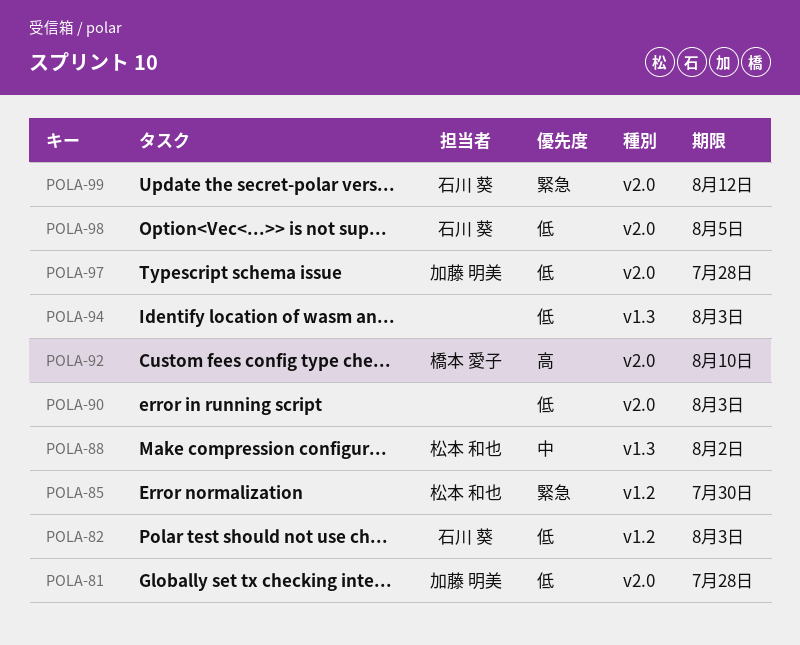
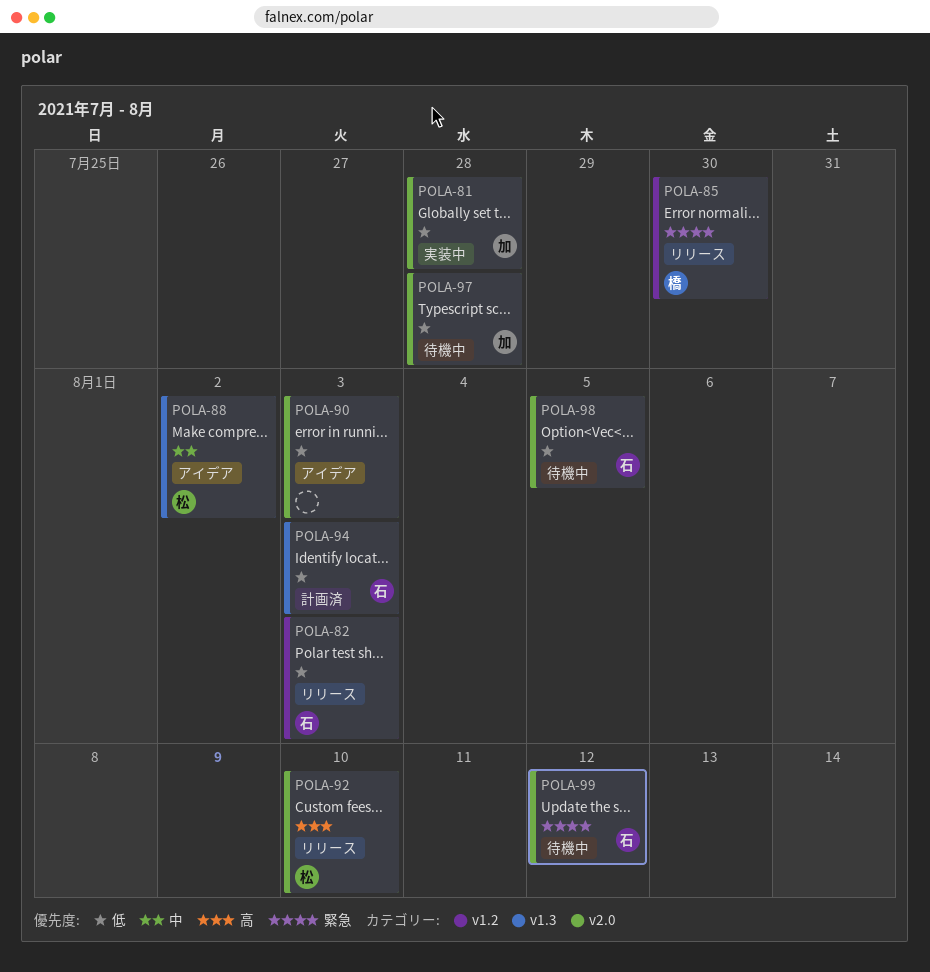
POLA-85, owner: 松本 和也 -> 橋本 愛子
POLA-92, owner: 橋本 愛子 -> 松本 和也
POLA-94, owner: none -> 石川 葵

